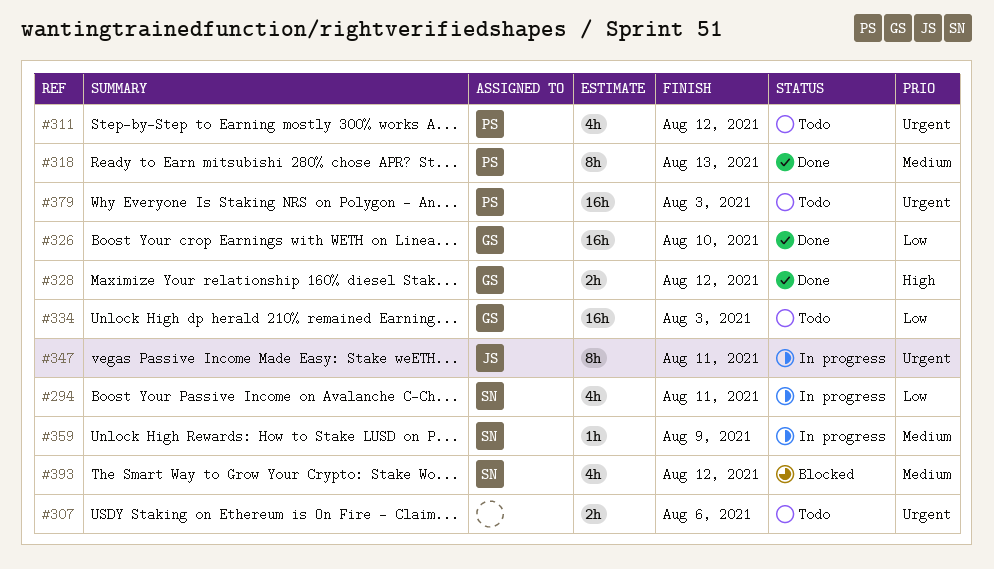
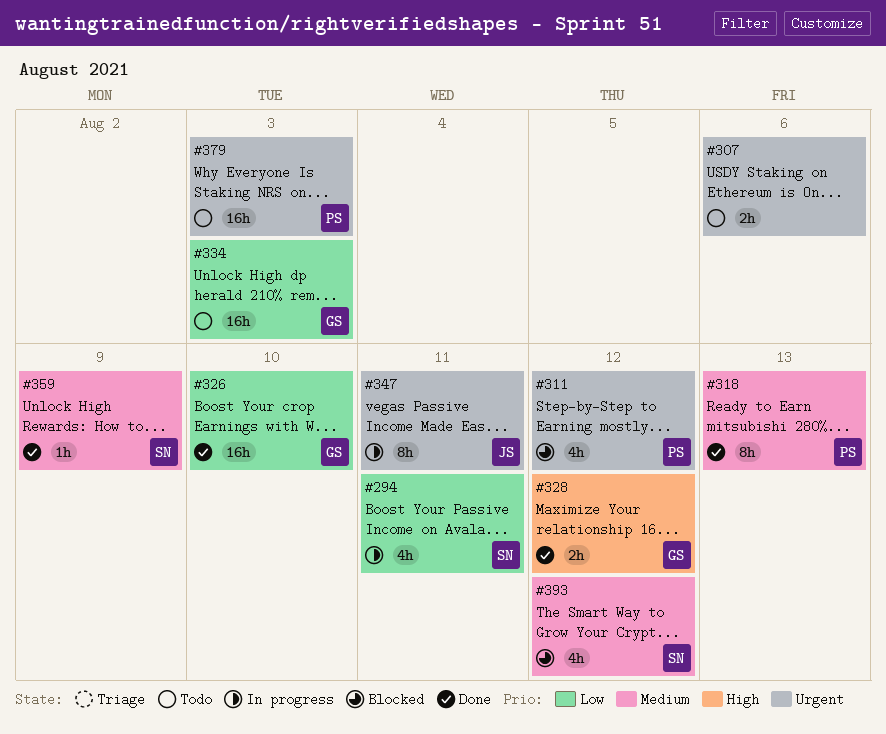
#311, status: Todo -> Blocked
#359, status: In progress -> Done

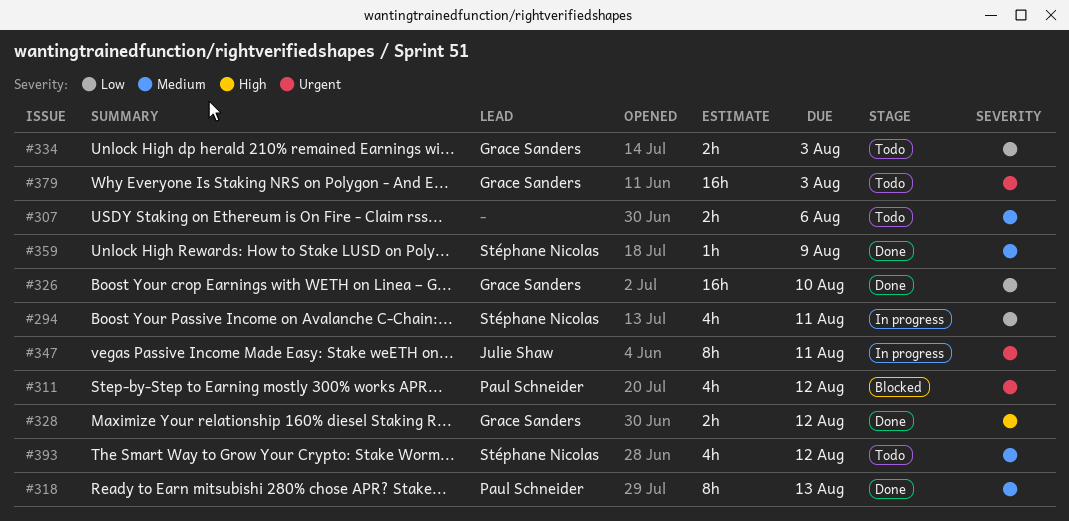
#307, priority: Urgent -> Medium
#334, estimate: 16h -> 2h
#379, owner: Paul Schneider -> Grace Sanders
#393, status: Blocked -> Todo

